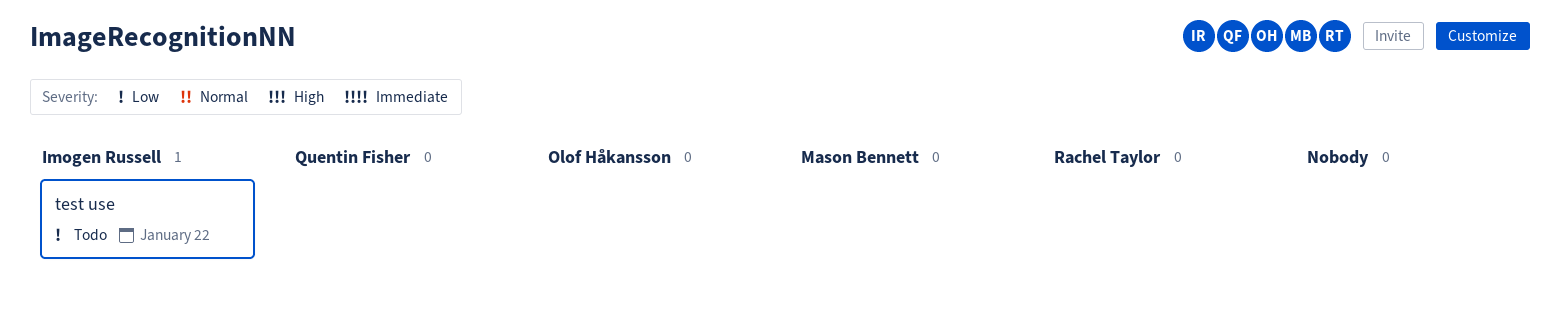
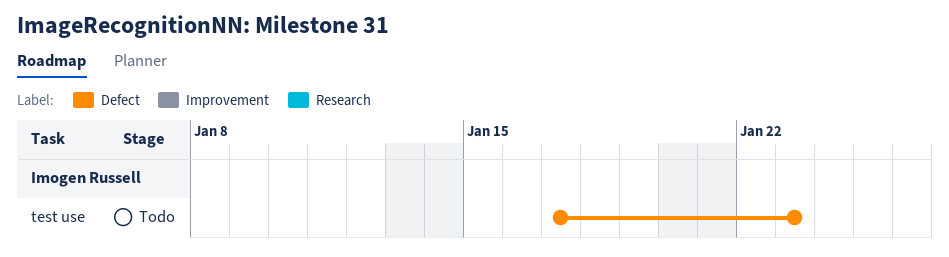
test use, due: Jan 22 -> Jan 23

